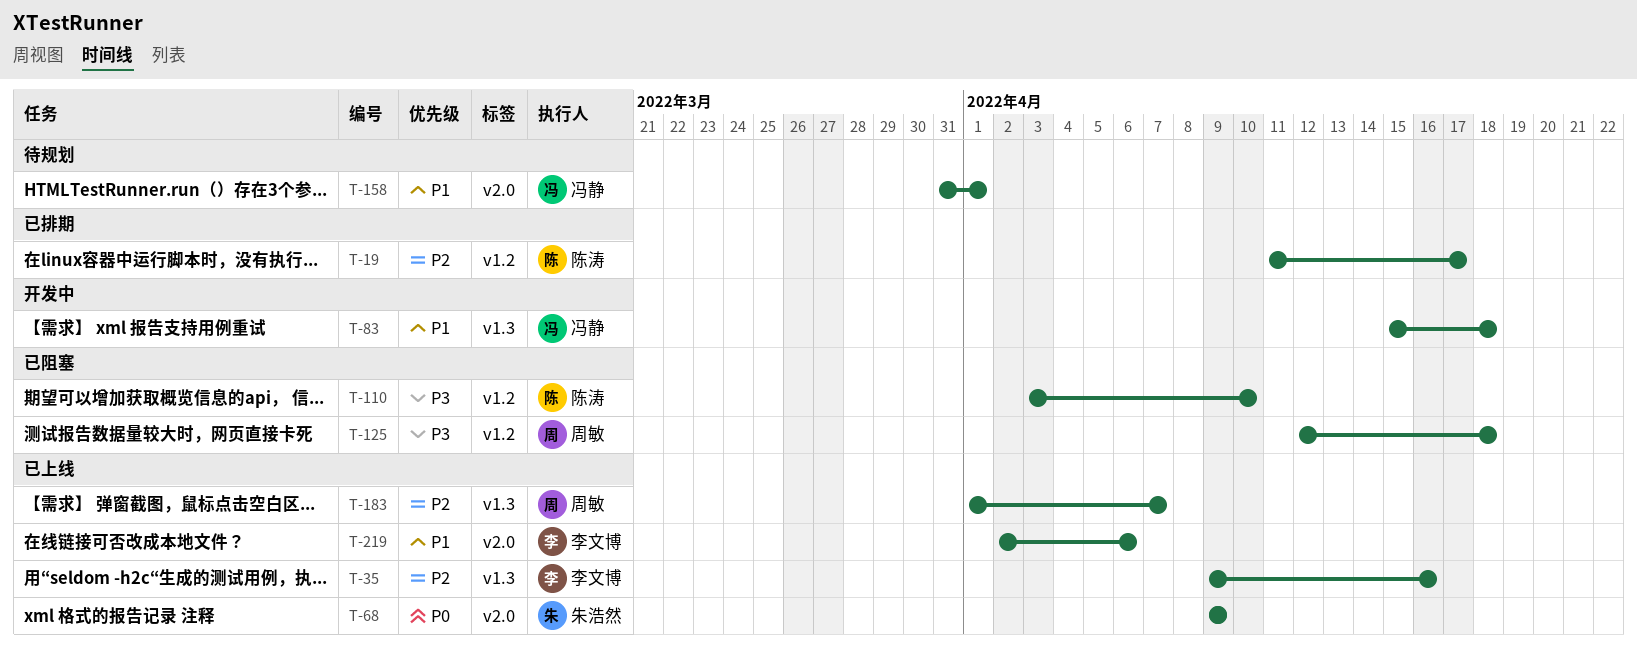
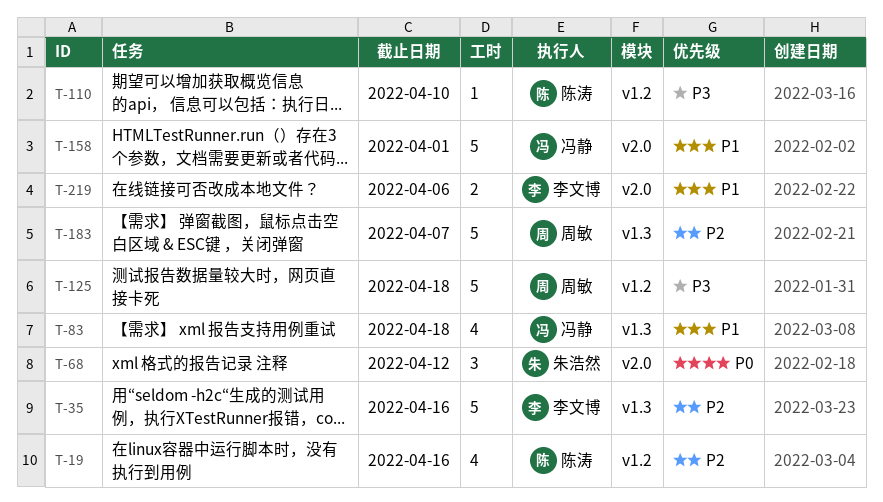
T-19, due: Apr 17 -> Apr 16
T-68, due: Apr 9 -> Apr 12

